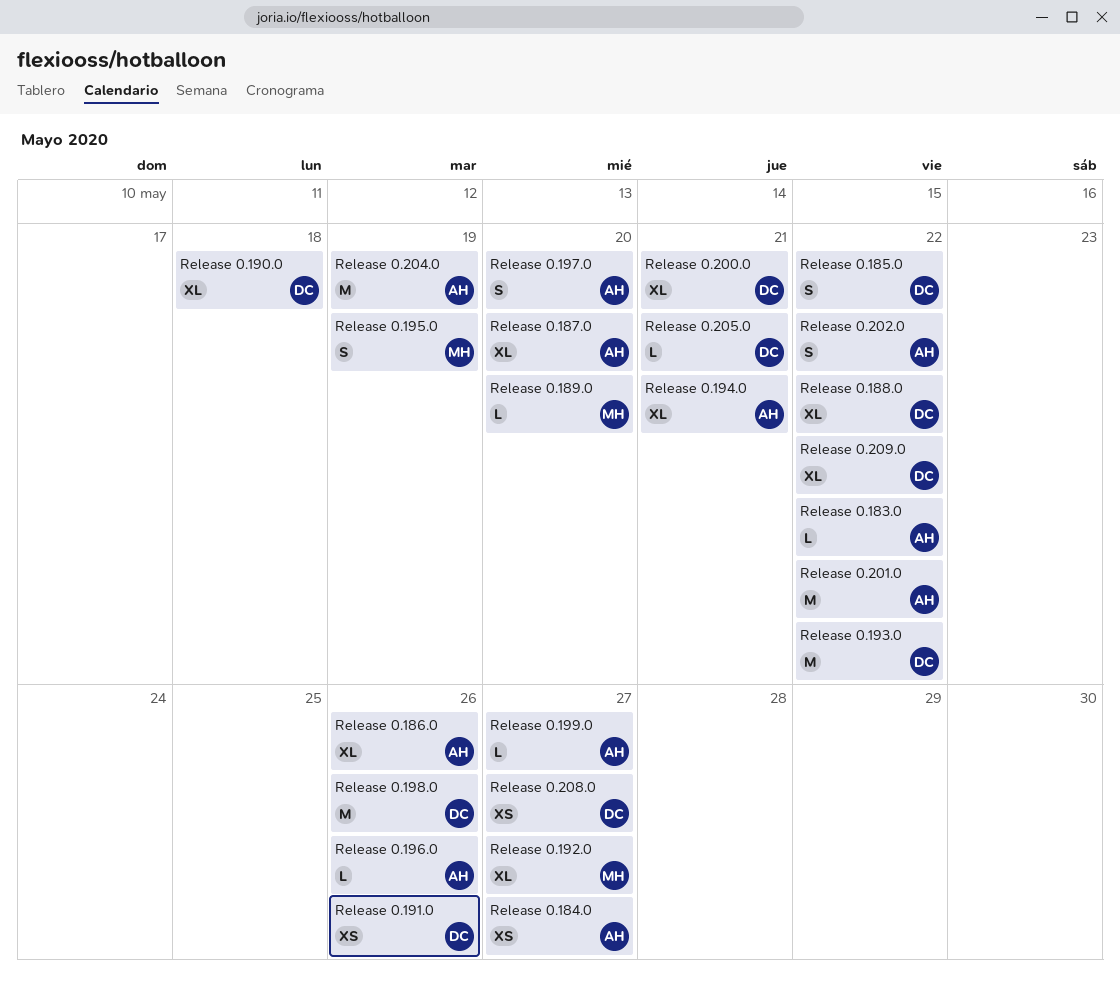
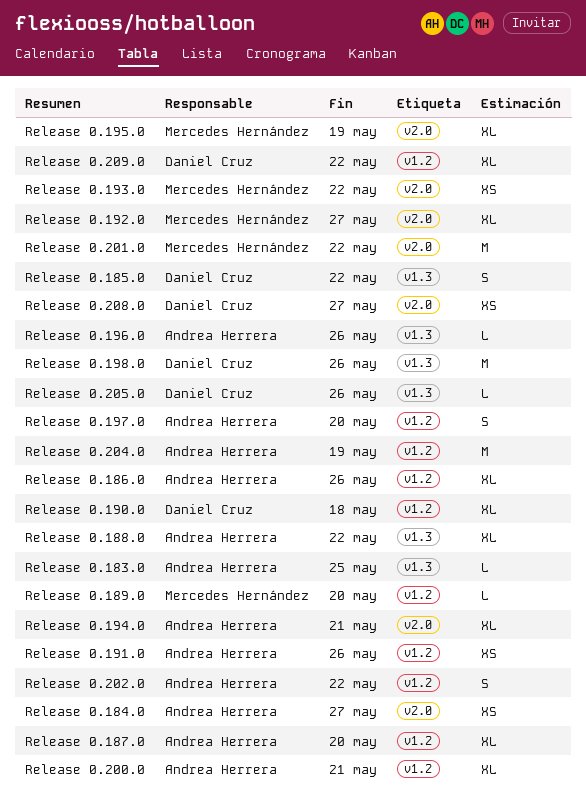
Release 0.183.0, due: May 22 -> May 25
Release 0.188.0, owner: Daniel Cruz -> Andrea Herrera
Release 0.191.0, owner: Daniel Cruz -> Andrea Herrera
Release 0.193.0, owner: Daniel Cruz -> Mercedes Hernández
Release 0.193.0, estimate: M -> XS
Release 0.195.0, estimate: S -> XL
Release 0.199.0: present -> none
Release 0.200.0, owner: Daniel Cruz -> Andrea Herrera
Release 0.201.0, owner: Andrea Herrera -> Mercedes Hernández
Release 0.205.0, due: May 21 -> May 26

